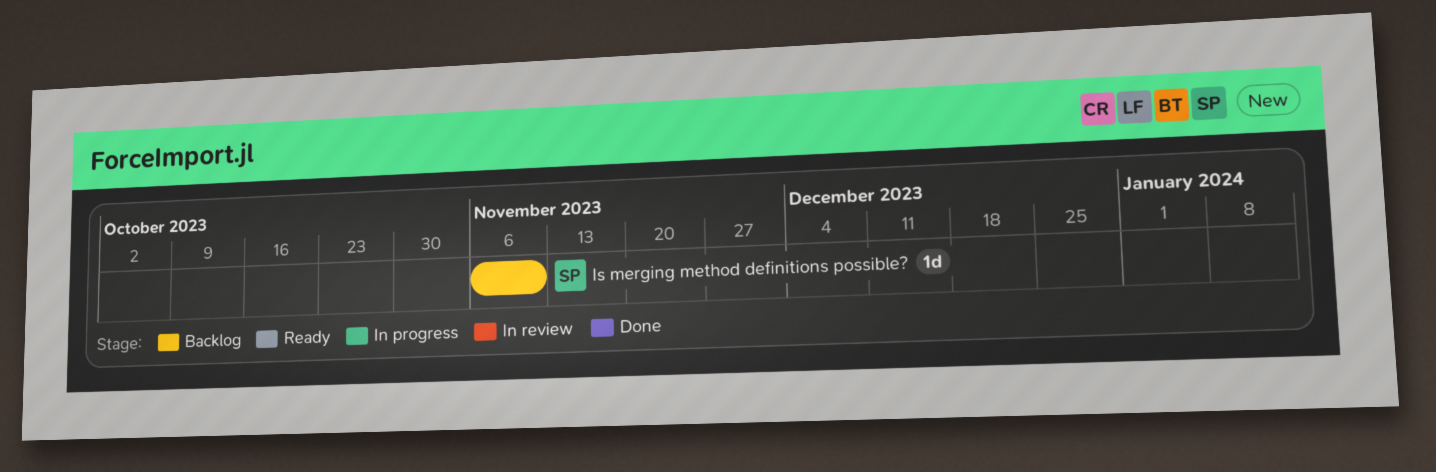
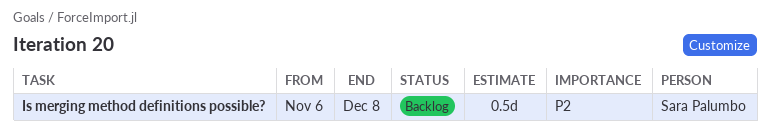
Is merging method definitions possible?, estimate: 1d -> 0.5d
Is merging method definitions possible?, due: Nov 10 -> Dec 8

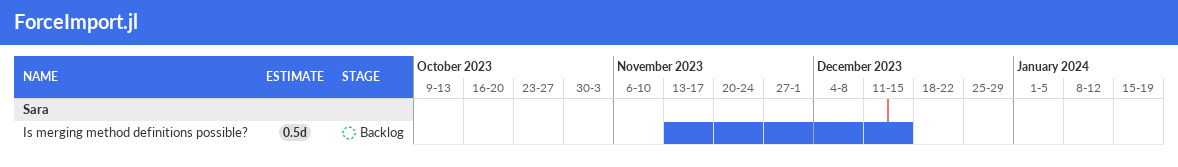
Is merging method definitions possible?, start: Nov 6 -> Nov 13
Is merging method definitions possible?, due: Dec 8 -> Dec 15

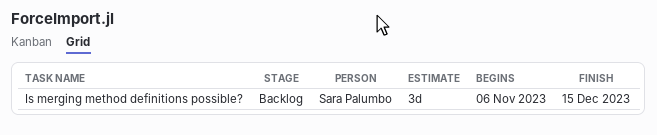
Is merging method definitions possible?, estimate: 0.5d -> 3d
Is merging method definitions possible?, start: Nov 13 -> Nov 6

